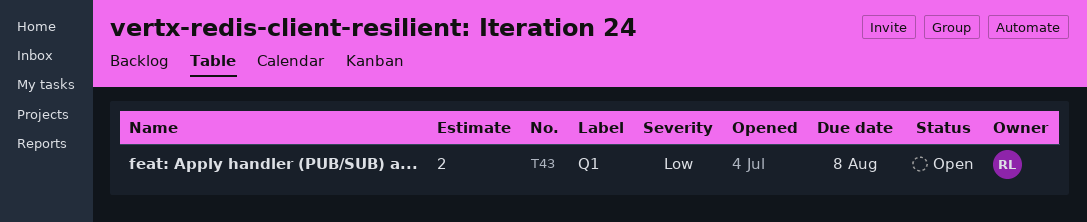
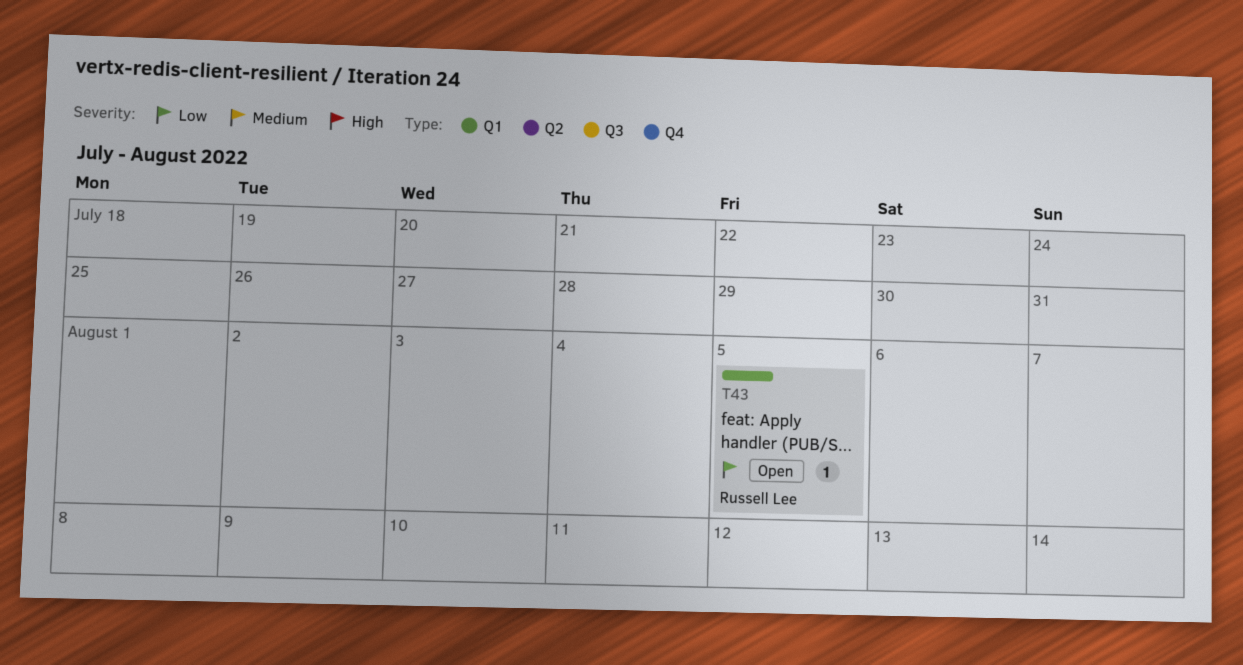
T43, estimate: 2 -> 1
T43, due: Aug 8 -> Aug 5

